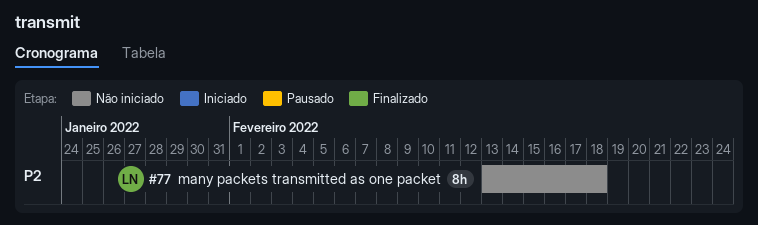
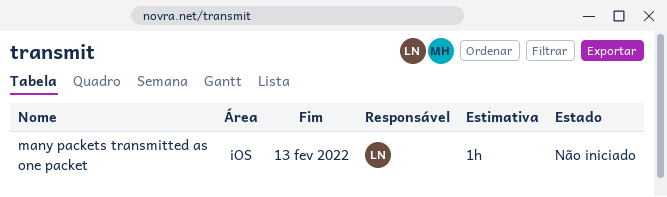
many packets transmitted as one packet, estimate: 8h -> 1h
many packets transmitted as one packet, due: Feb 18 -> Feb 13

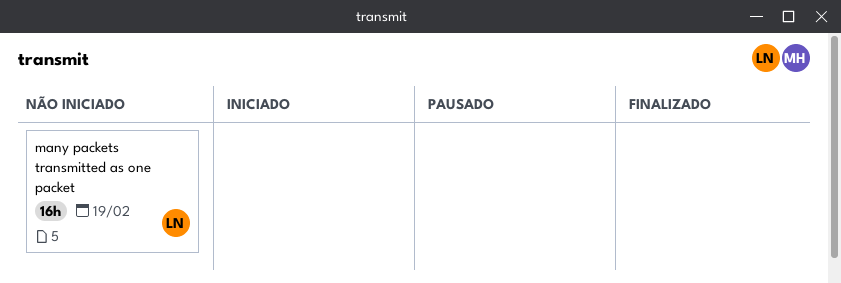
many packets transmitted as one packet, estimate: 1h -> 16h
many packets transmitted as one packet, due: Feb 13 -> Feb 19

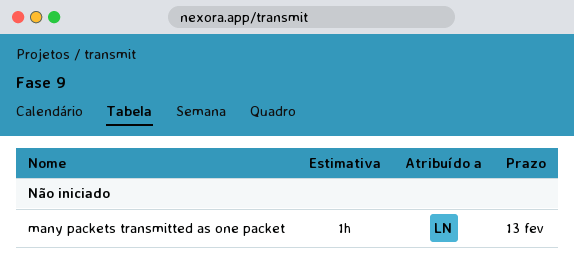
many packets transmitted as one packet, estimate: 16h -> 1h
many packets transmitted as one packet, due: Feb 19 -> Feb 13

